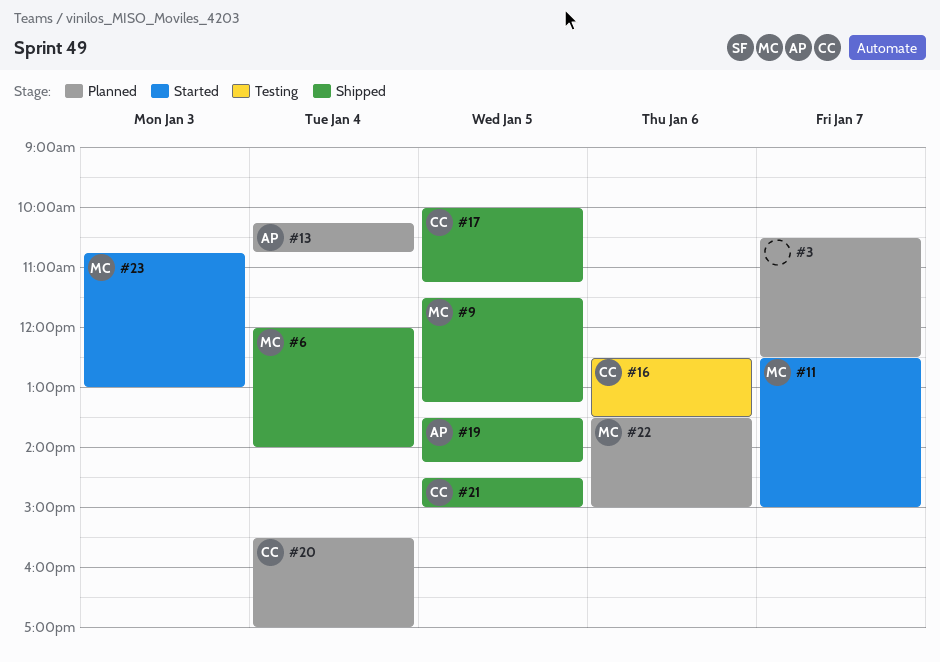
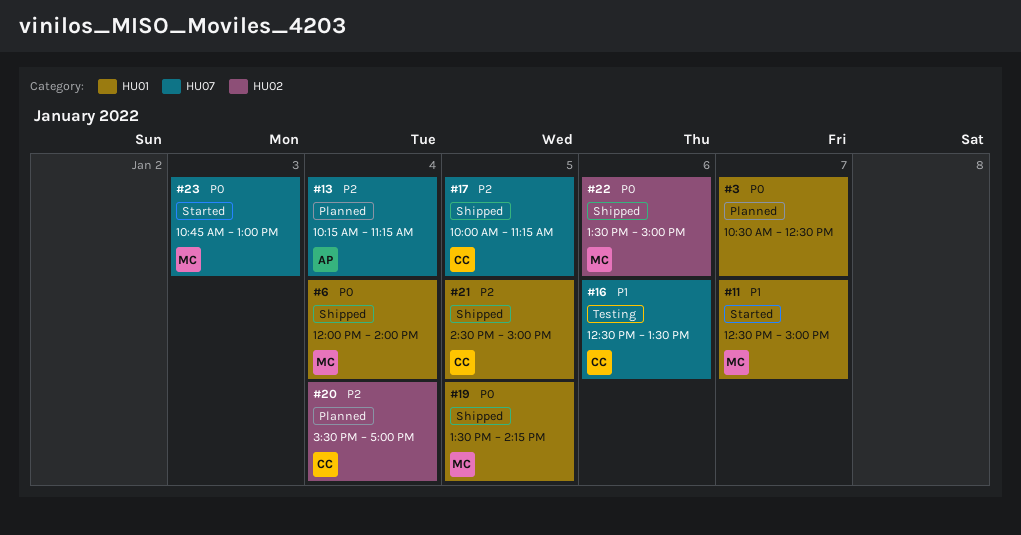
#9: present -> none
#13, ends: 10:45 -> 11:15
#19, owner: AP -> MC
#22, status: Planned -> Shipped

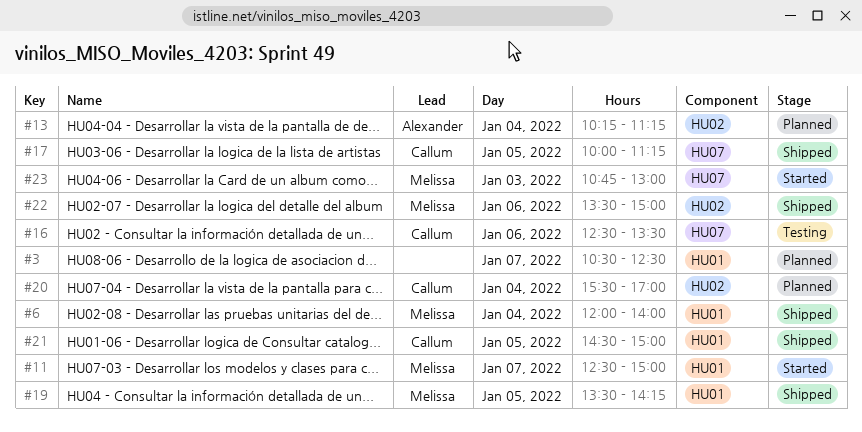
#13, label: HU07 -> HU02

